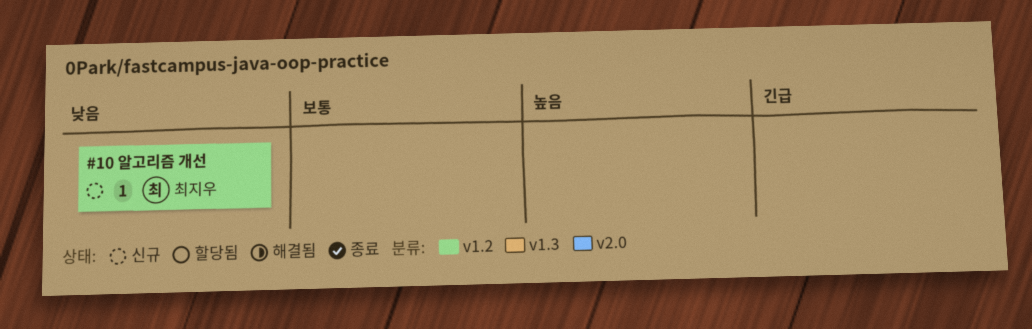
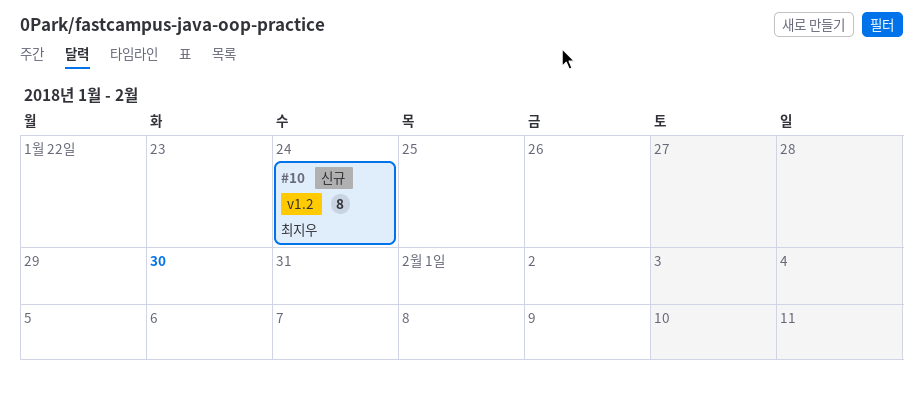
#10, estimate: 1 -> 8

